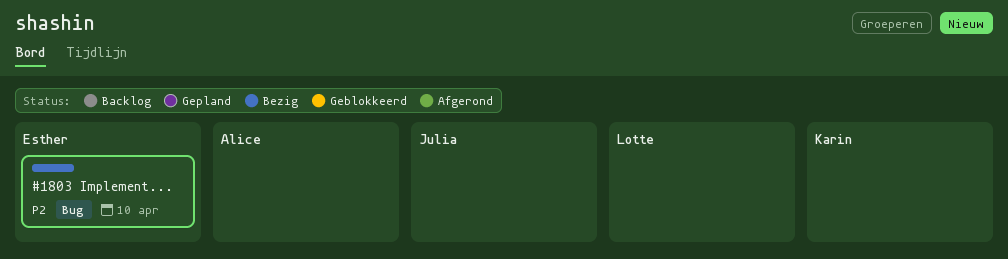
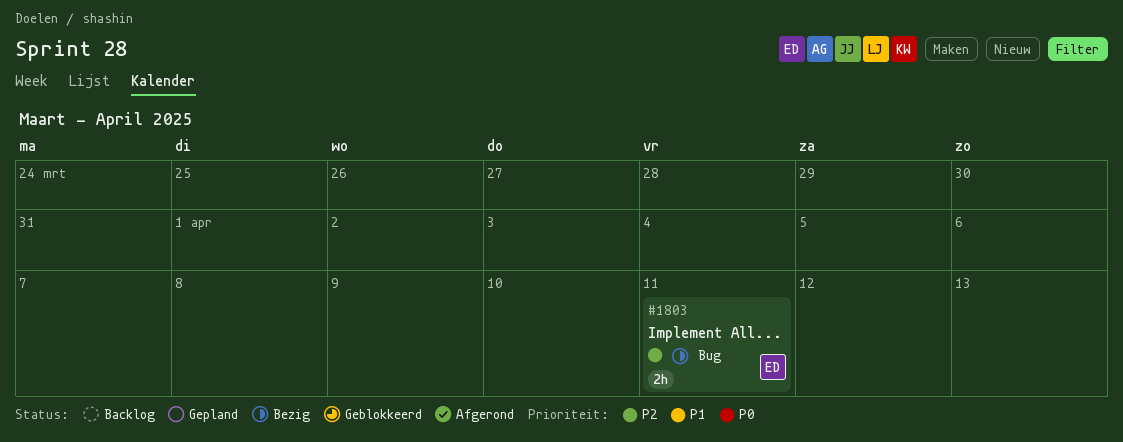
#1803, due: Apr 10 -> Apr 11

